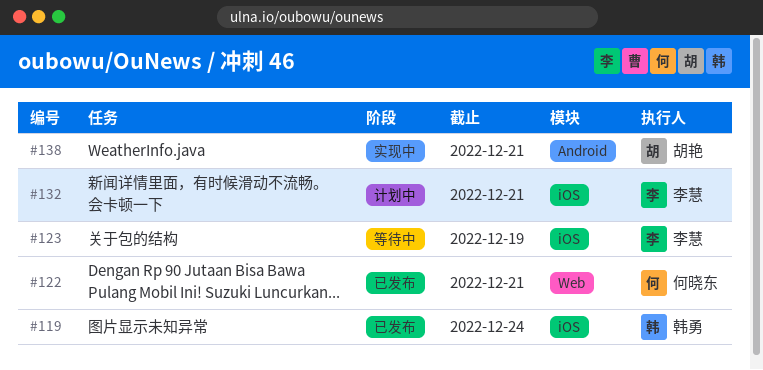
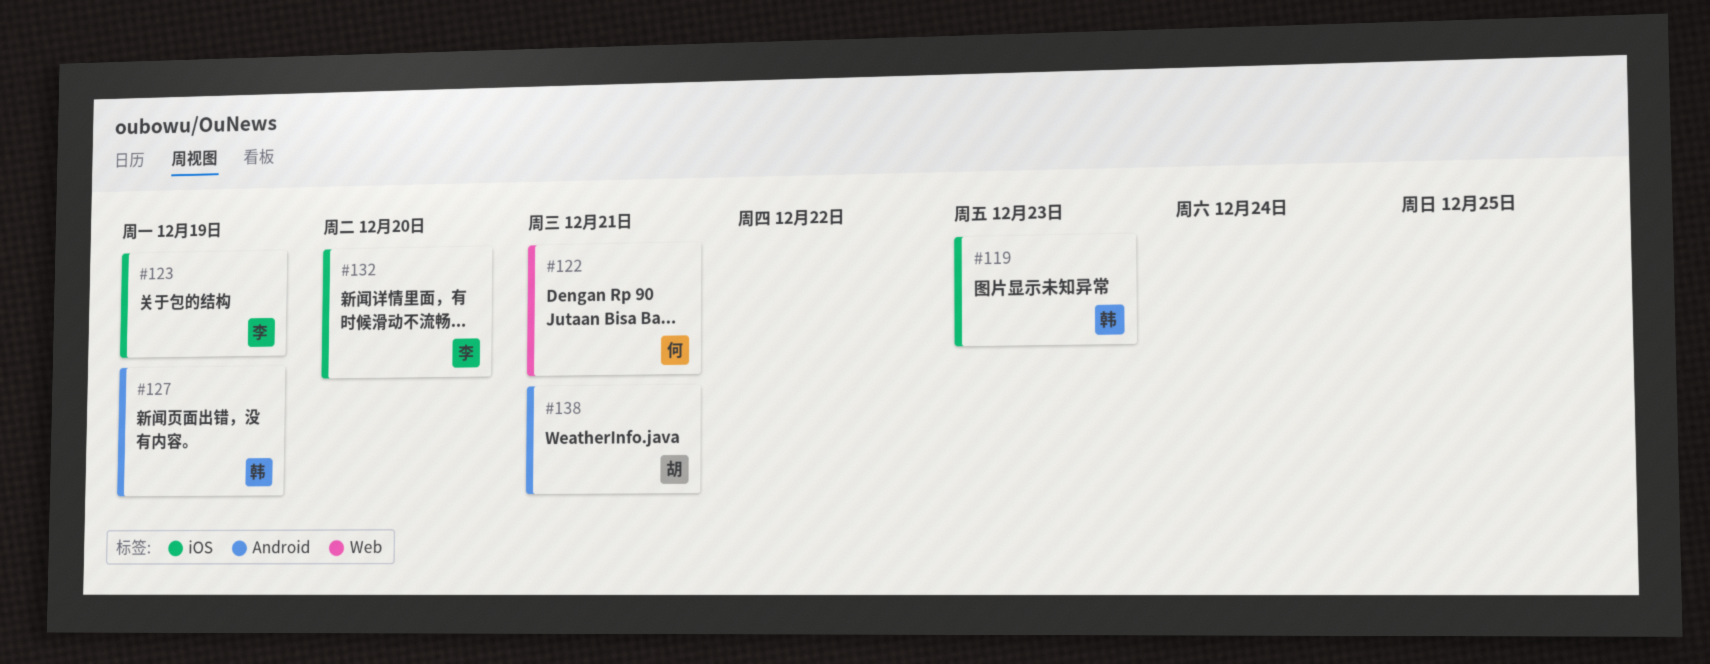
#119, due: Dec 24 -> Dec 23
#127: none -> present
#132, due: Dec 21 -> Dec 20

